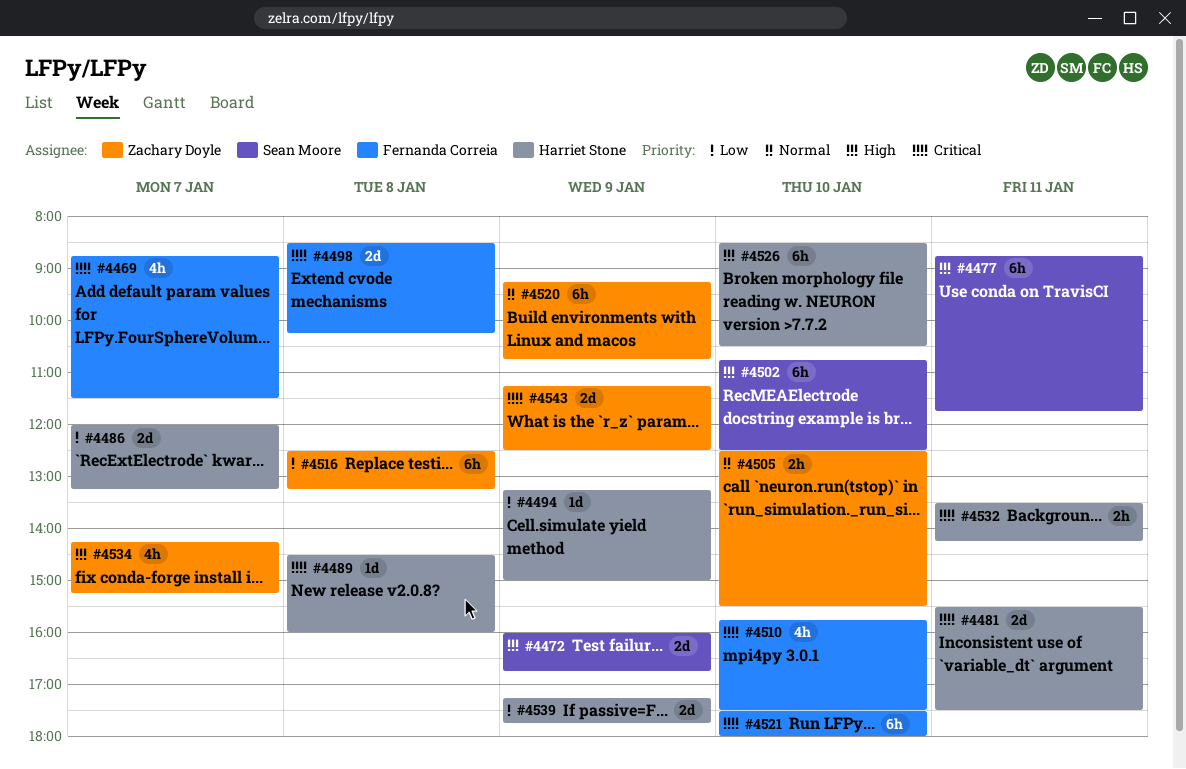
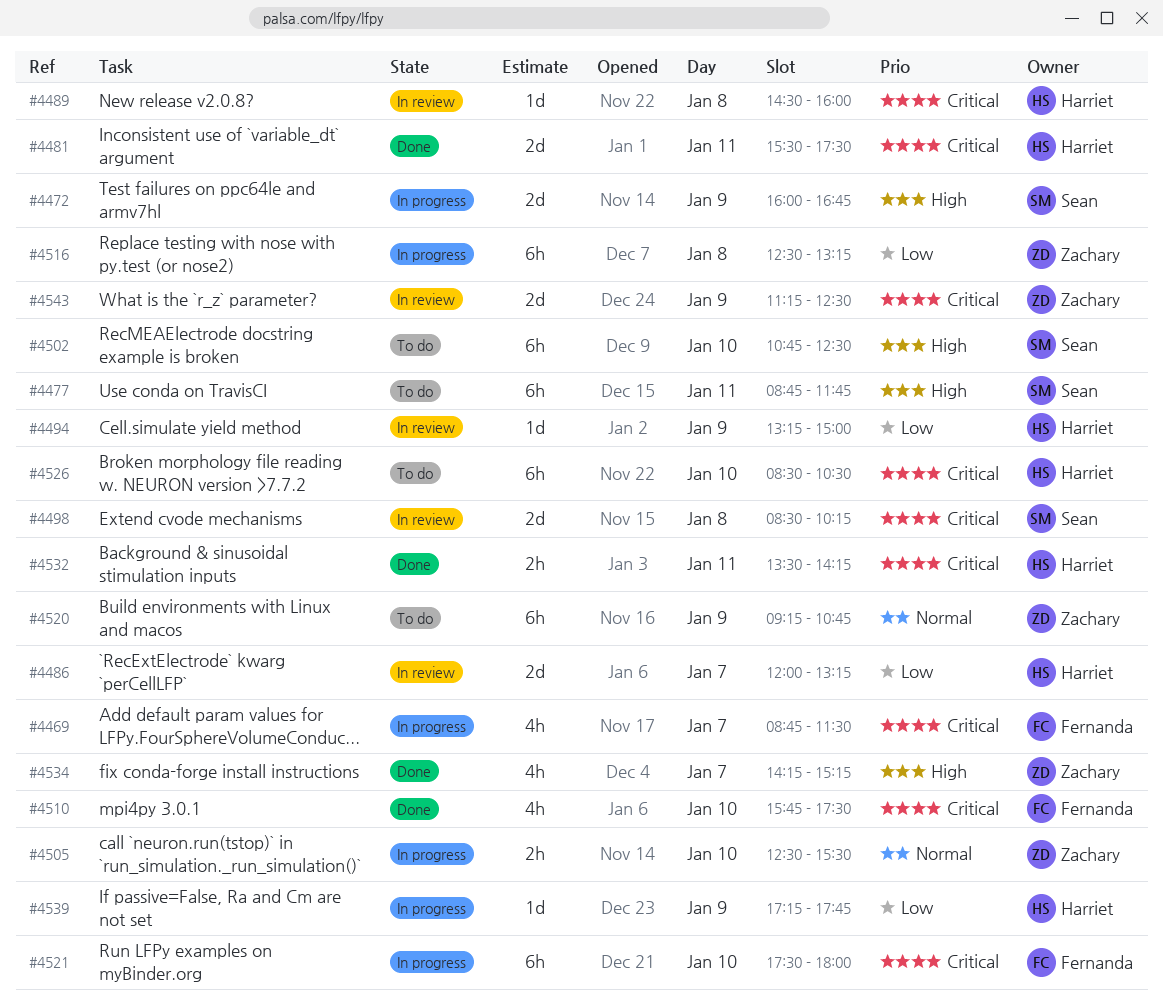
#4498, owner: Fernanda Correia -> Sean Moore
#4526, priority: High -> Critical
#4539, estimate: 2d -> 1d

